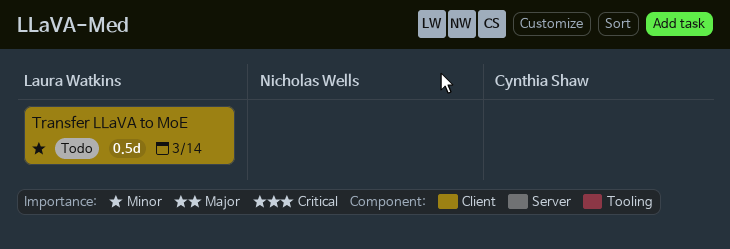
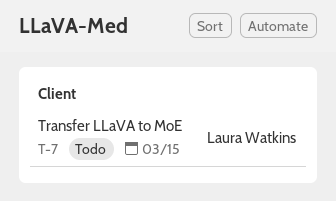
Transfer LLaVA to MoE, due: Mar 14 -> Mar 15

